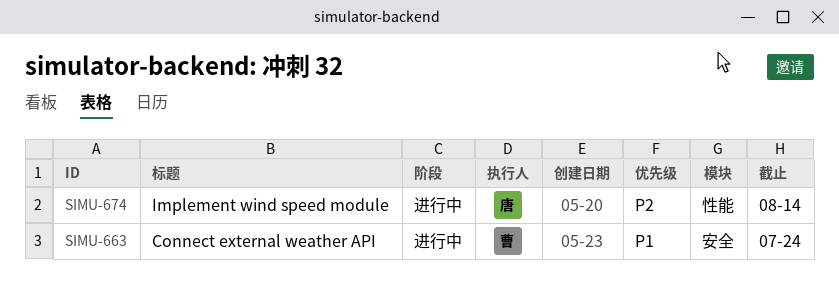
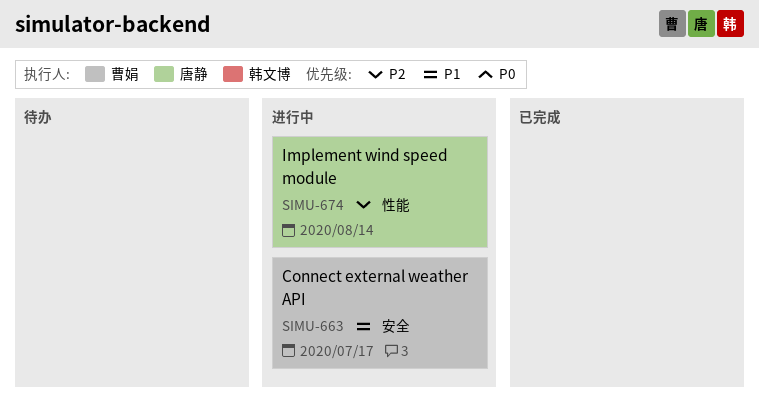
SIMU-663, due: Jul 24 -> Jul 17

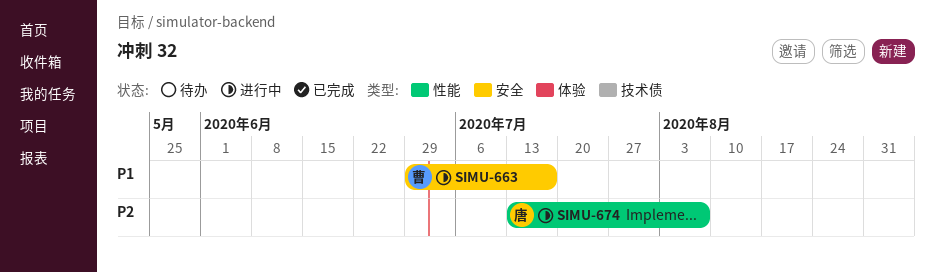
SIMU-674, due: Aug 14 -> Aug 7

